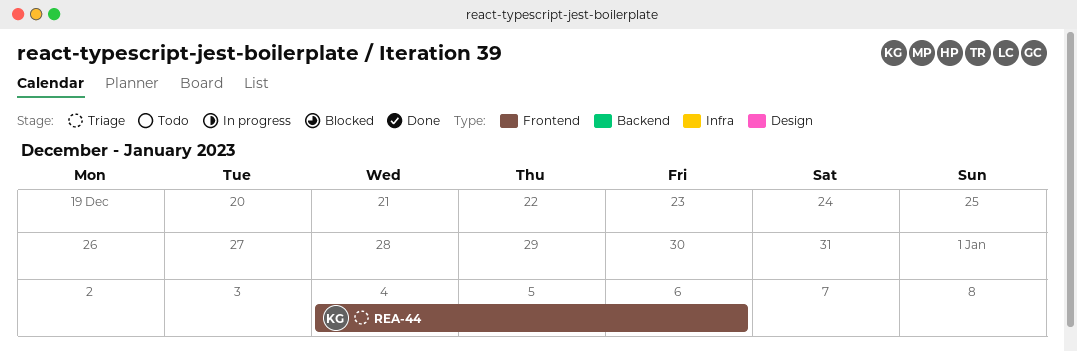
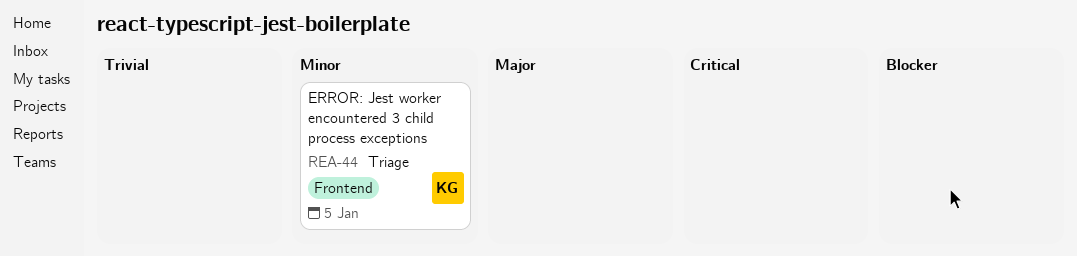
REA-44, due: Jan 6 -> Jan 5

